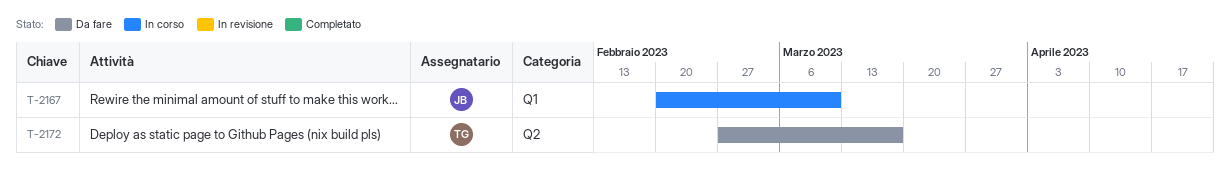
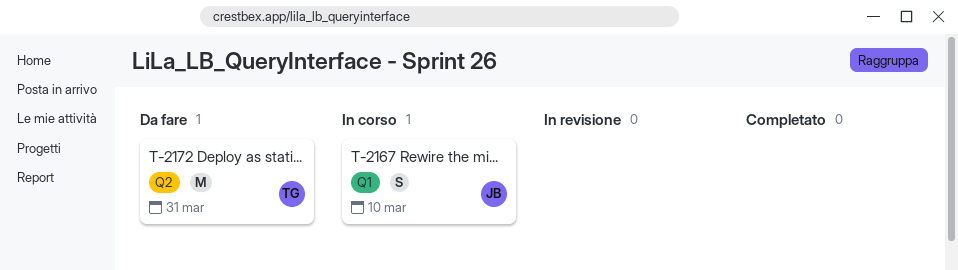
T-2172, due: Mar 17 -> Mar 31

